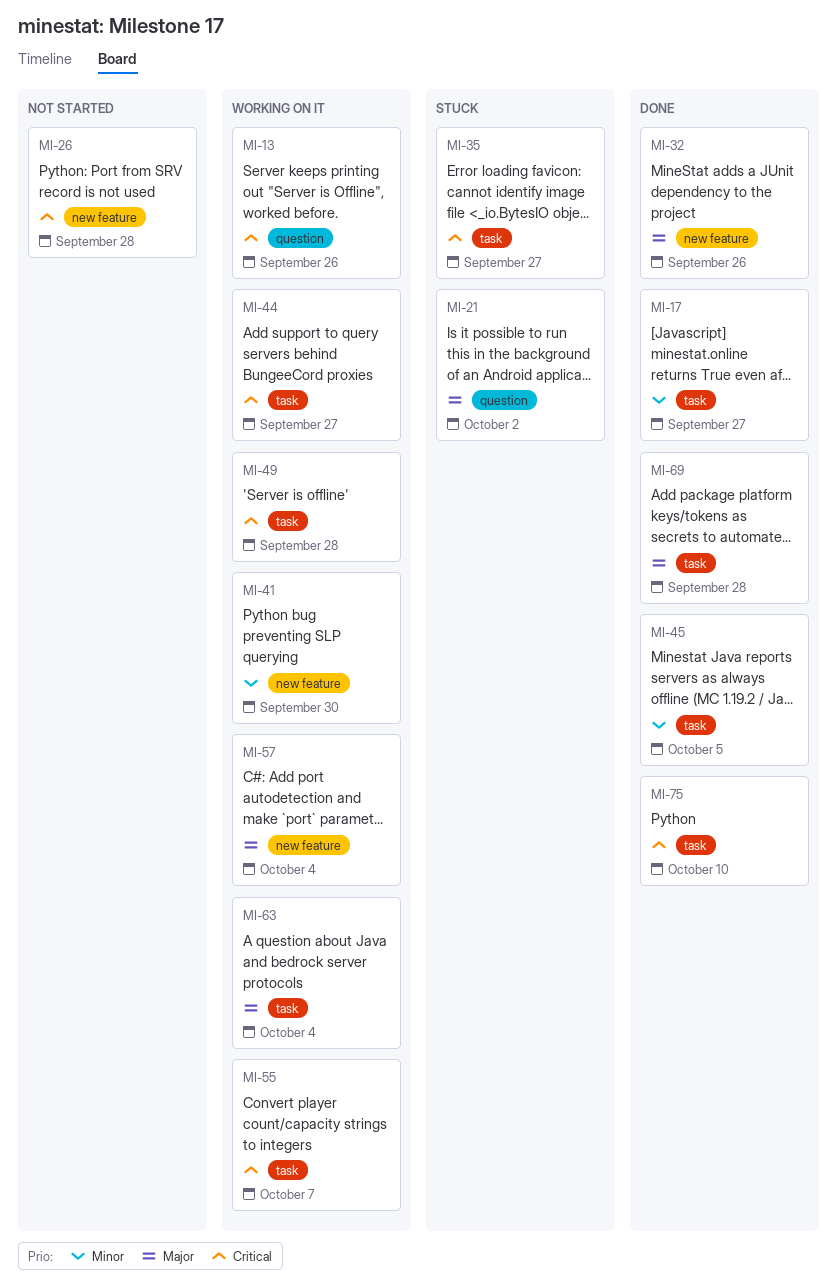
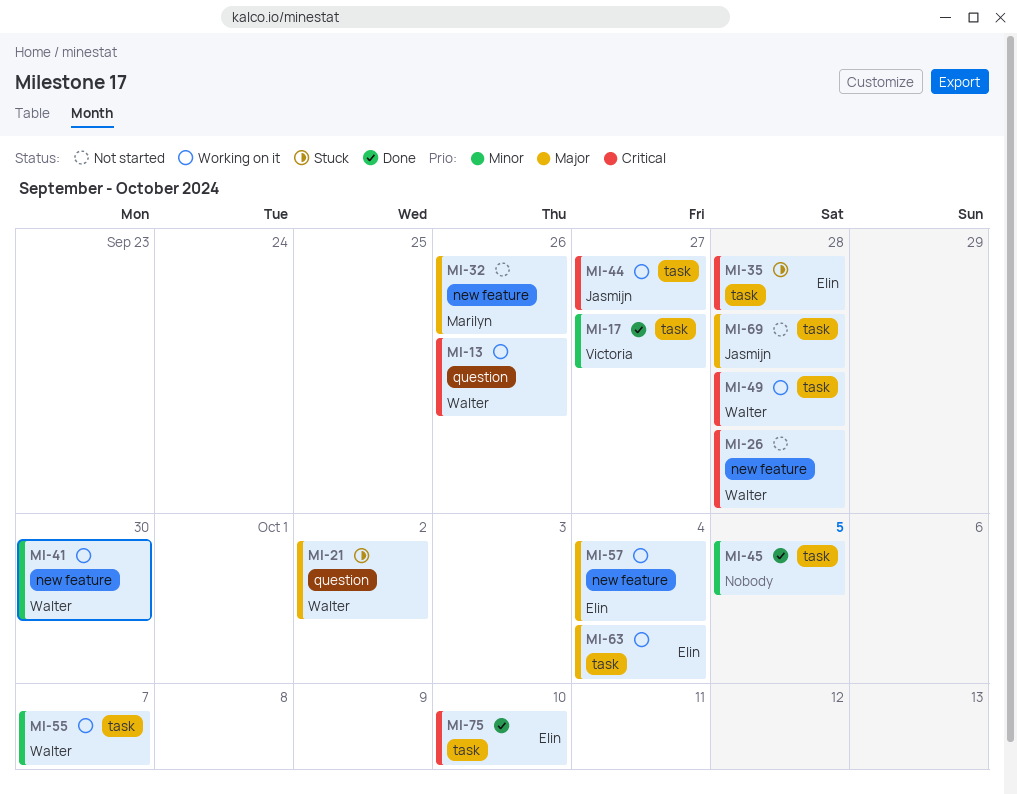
MI-32, status: Done -> Not started
MI-35, due: Sep 27 -> Sep 28
MI-55, priority: Critical -> Minor
MI-69, status: Done -> Not started

